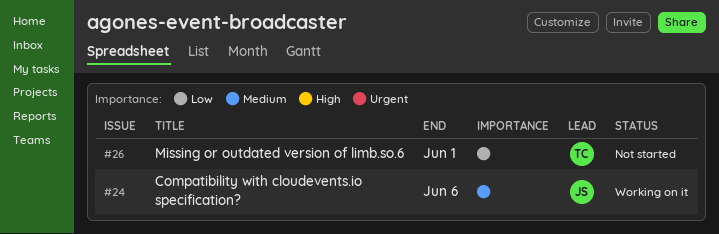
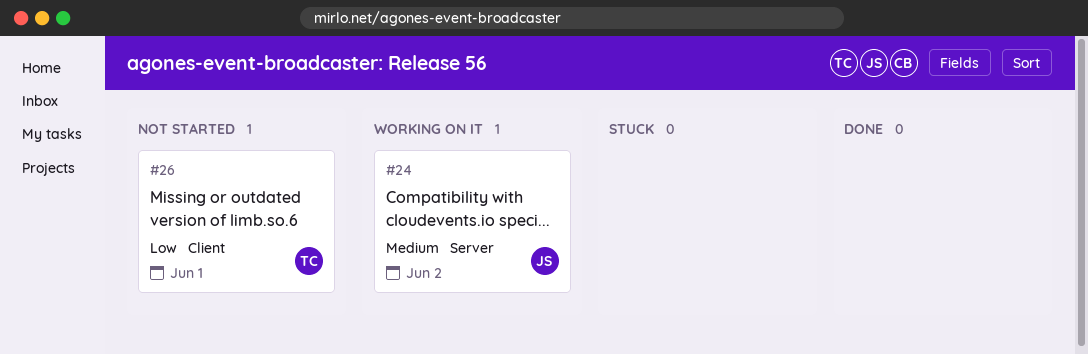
#24, due: Jun 6 -> Jun 2

